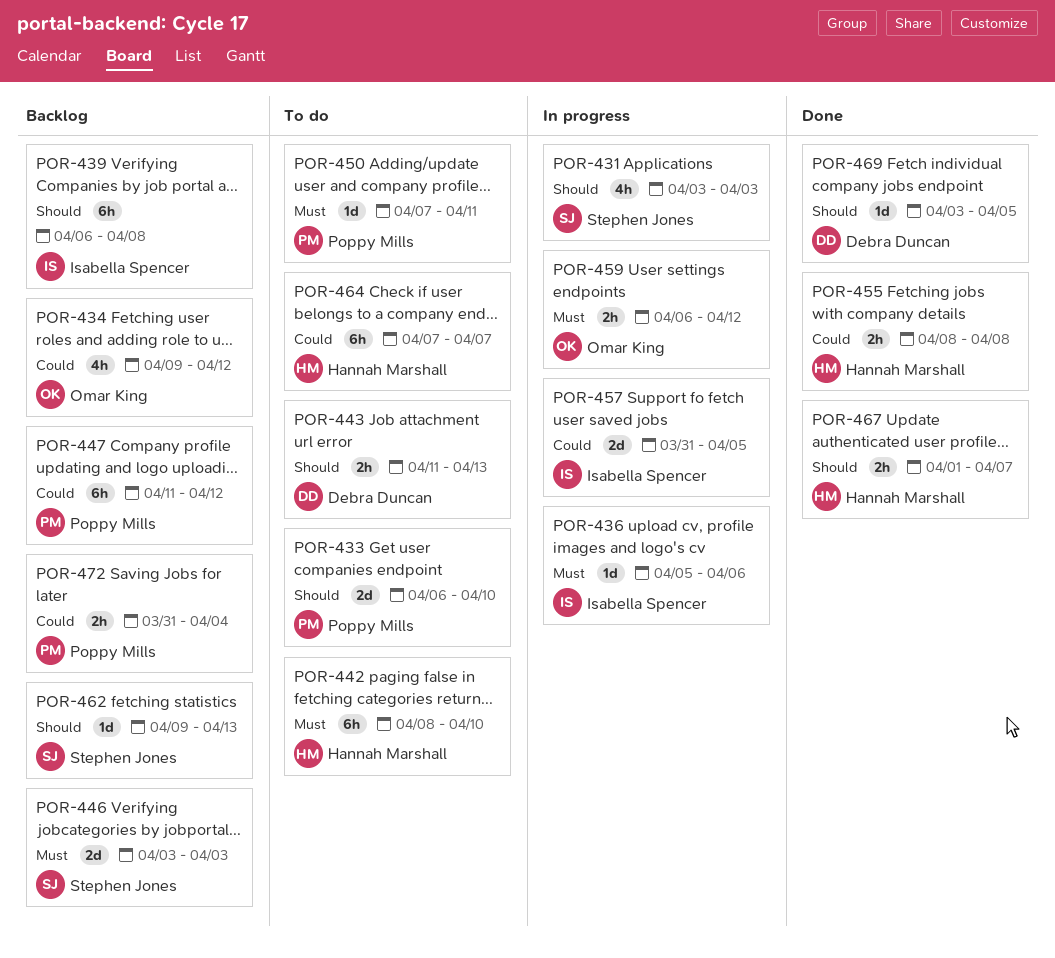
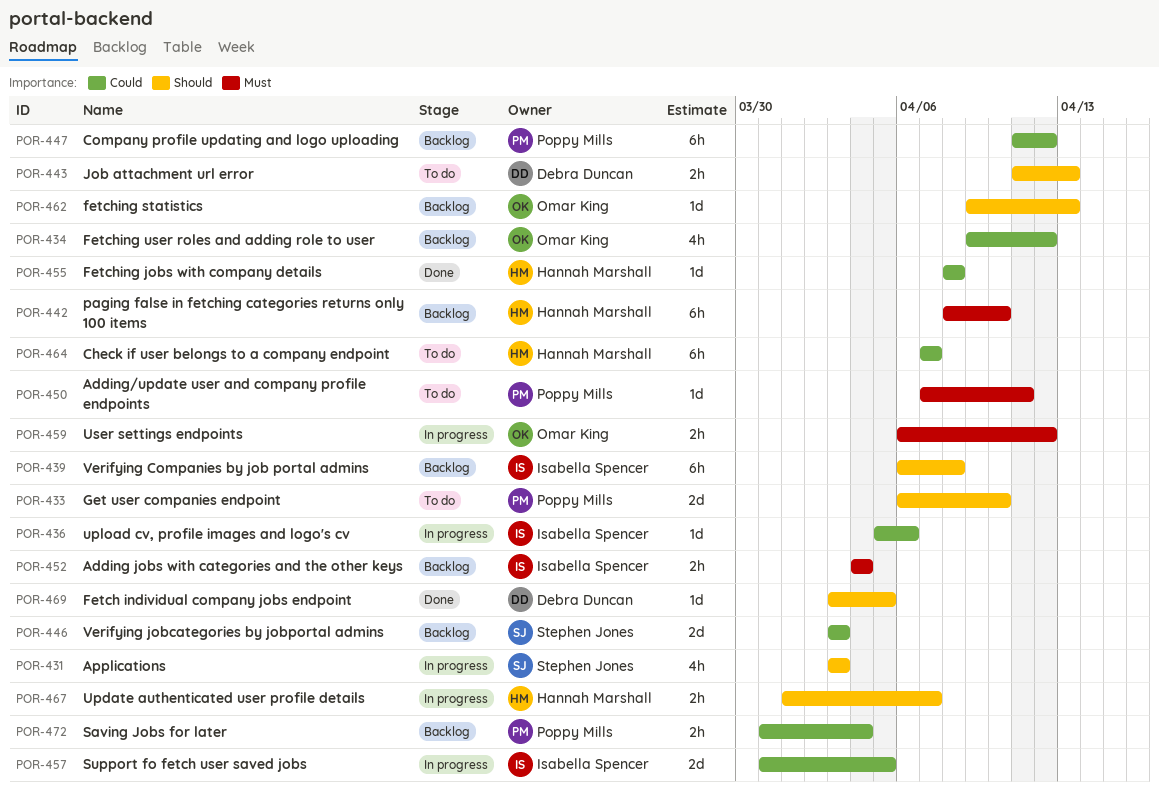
POR-436, priority: Must -> Could
POR-442, status: To do -> Backlog
POR-446, priority: Must -> Could
POR-452: none -> present
POR-455, estimate: 2h -> 1d
POR-462, owner: Stephen Jones -> Omar King
POR-467, status: Done -> In progress

